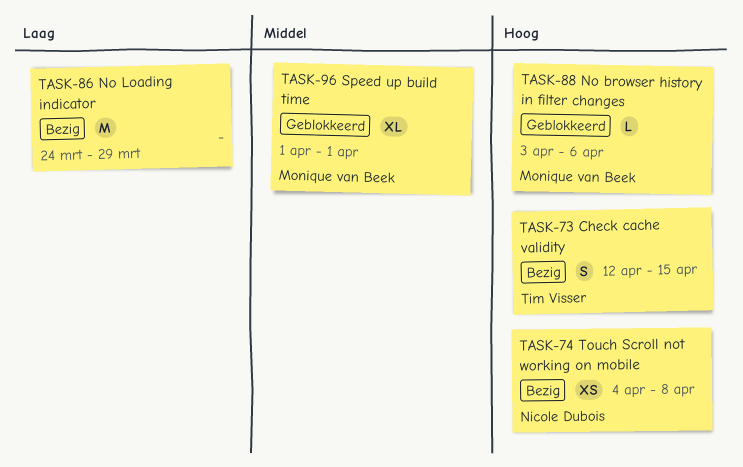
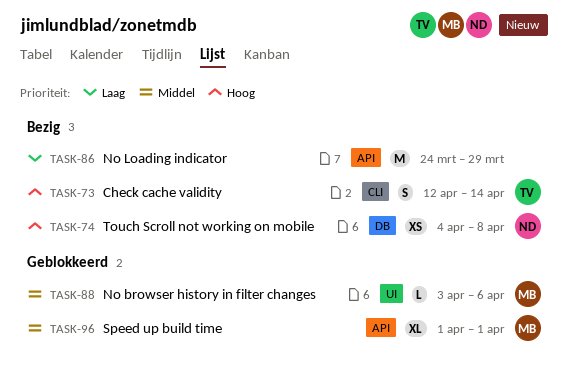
TASK-73, due: Apr 15 -> Apr 14
TASK-88, priority: Hoog -> Middel

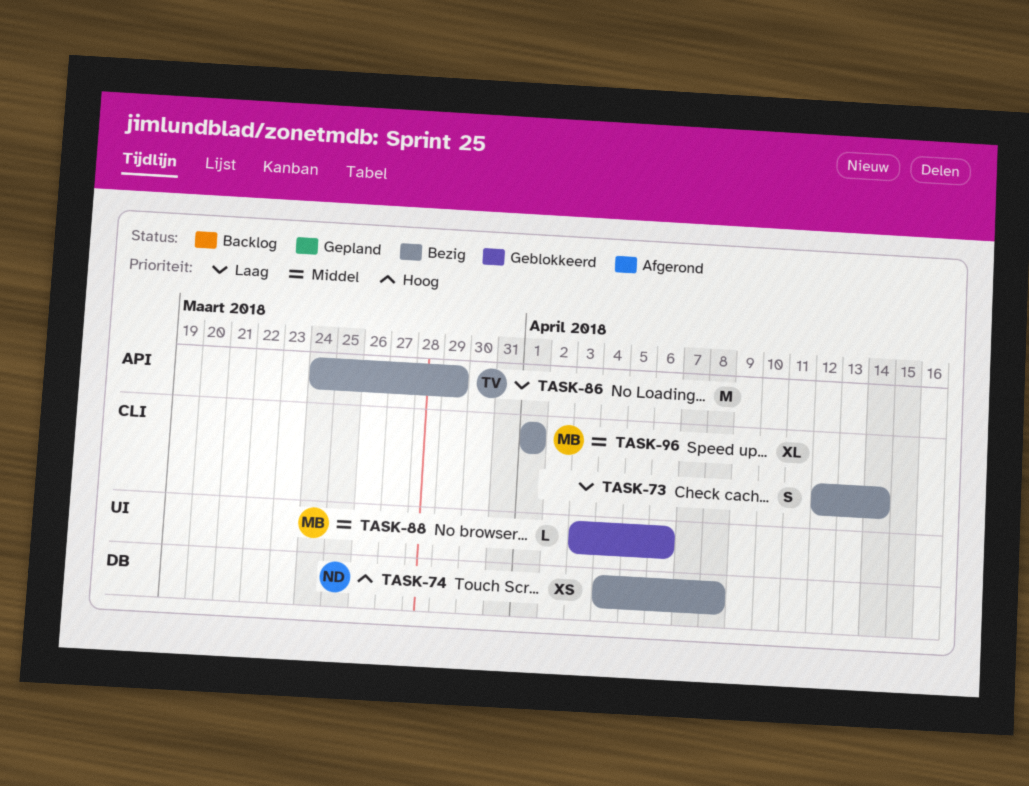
TASK-73, owner: TV -> none
TASK-73, priority: Hoog -> Laag
TASK-86, owner: none -> TV
TASK-96, status: Geblokkeerd -> Bezig
TASK-96, label: API -> CLI

